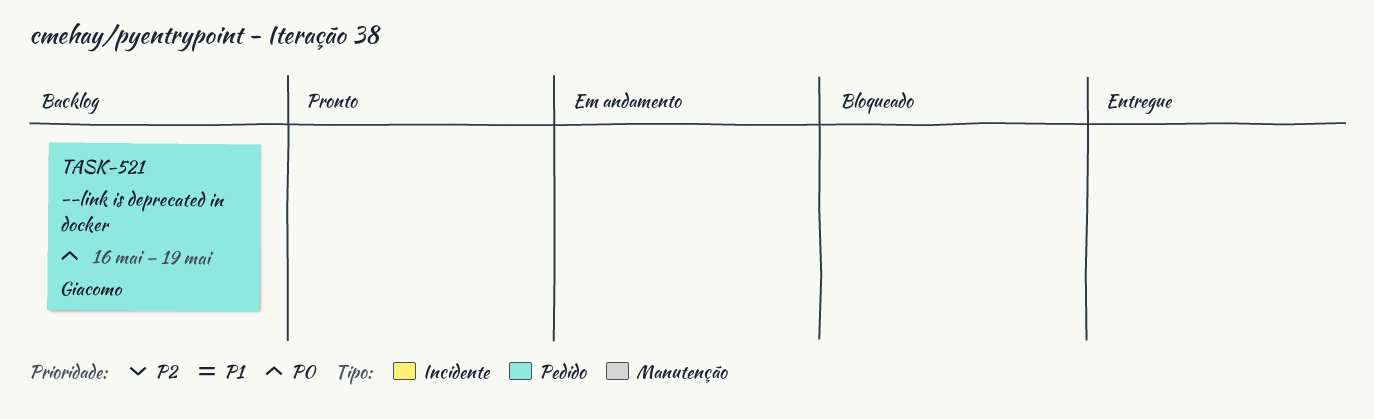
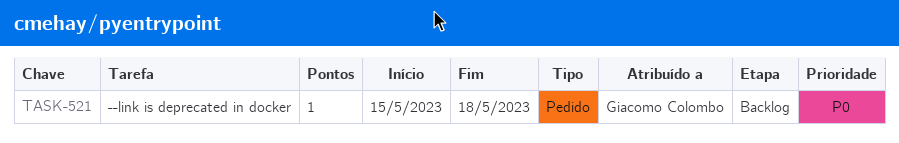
TASK-521, start: May 16 -> May 15
TASK-521, due: May 19 -> May 18

